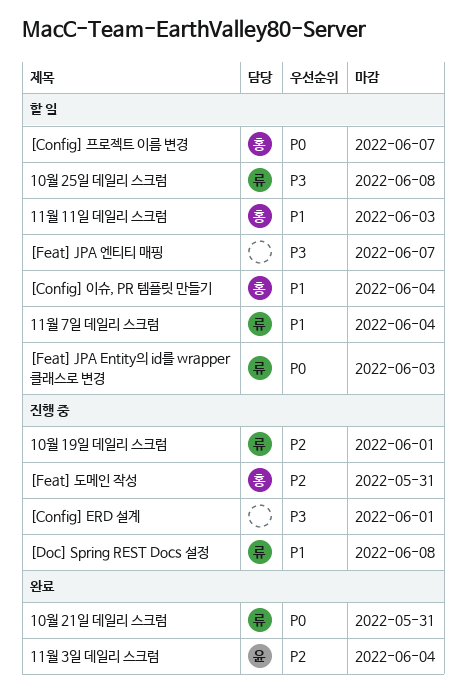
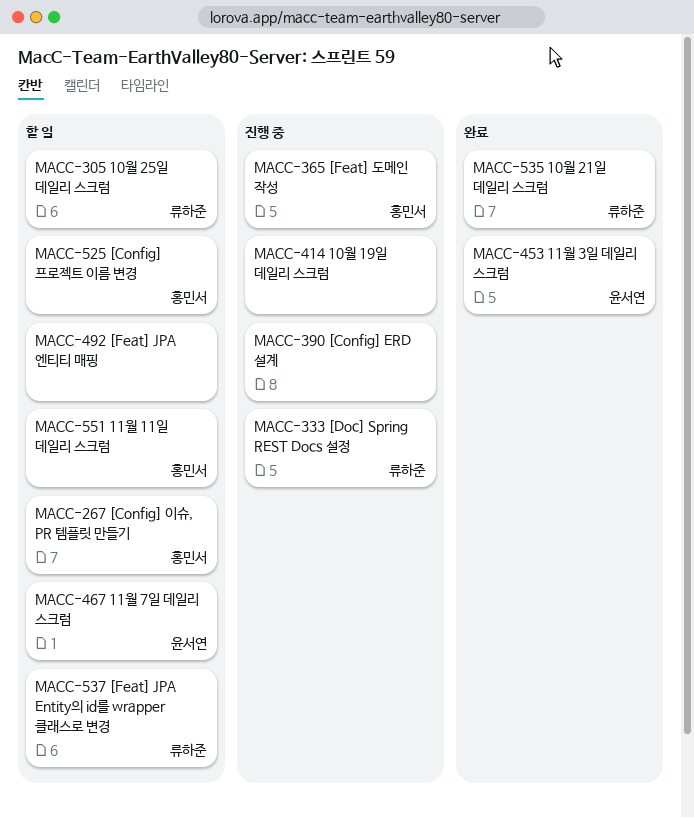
10월 19일 데일리 스크럼, owner: 류하준 -> none
11월 7일 데일리 스크럼, owner: 류하준 -> 윤서연

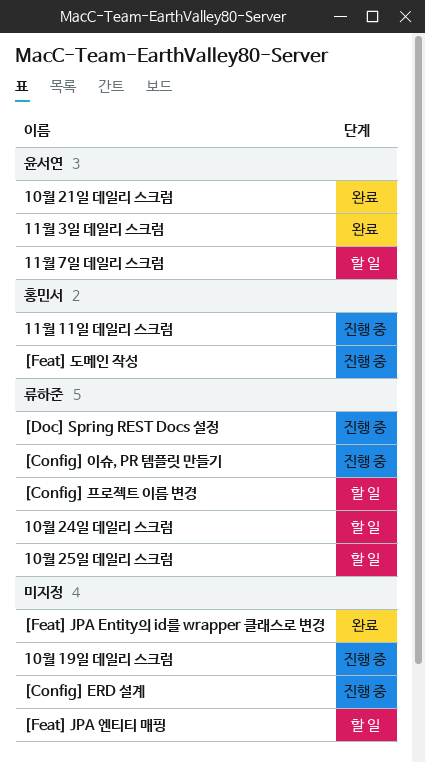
10월 21일 데일리 스크럼, owner: 류하준 -> 윤서연
10월 24일 데일리 스크럼: none -> present
11월 11일 데일리 스크럼, status: 할 일 -> 진행 중
[Config] 이슈, PR 템플릿 만들기, status: 할 일 -> 진행 중
[Config] 이슈, PR 템플릿 만들기, owner: 홍민서 -> 류하준
[Config] 프로젝트 이름 변경, owner: 홍민서 -> 류하준
[Feat] JPA Entity의 id를 wrapper 클래스로 변경, status: 할 일 -> 완료
[Feat] JPA Entity의 id를 wrapper 클래스로 변경, owner: 류하준 -> none

